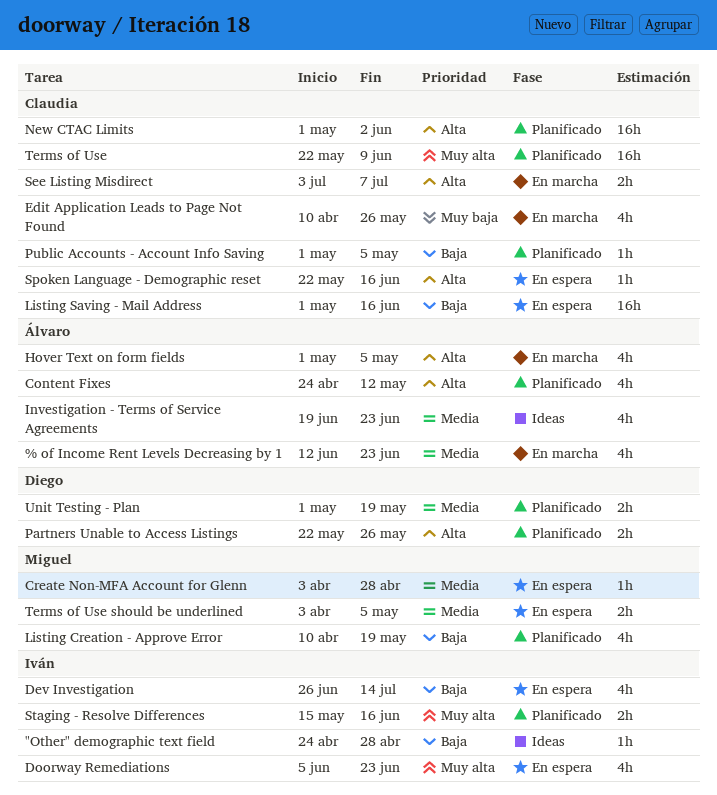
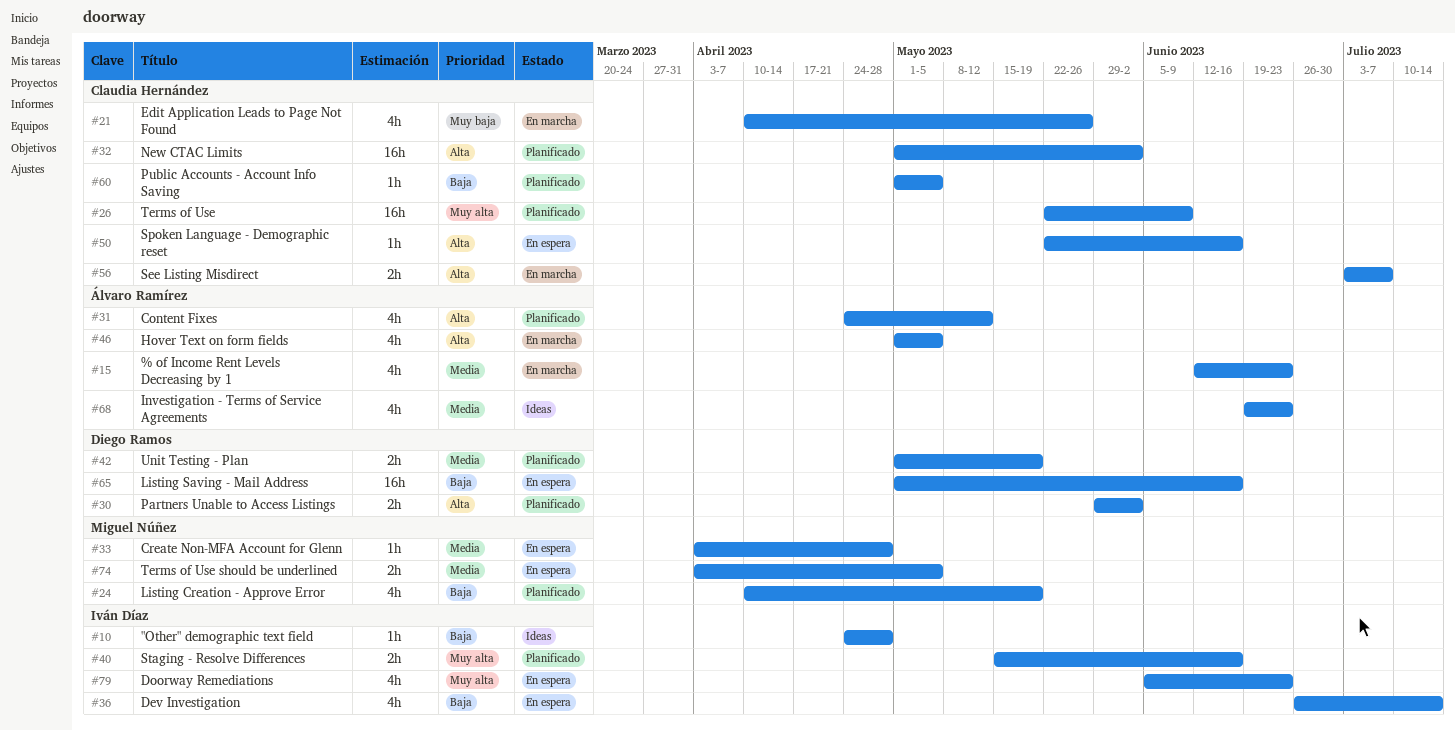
Listing Saving - Mail Address, owner: Claudia Hernández -> Diego Ramos
Partners Unable to Access Listings, start: May 22 -> May 29
Partners Unable to Access Listings, due: May 26 -> Jun 2

